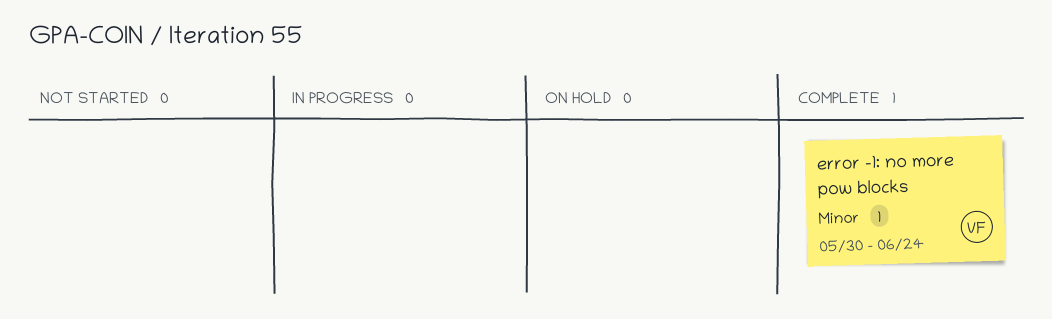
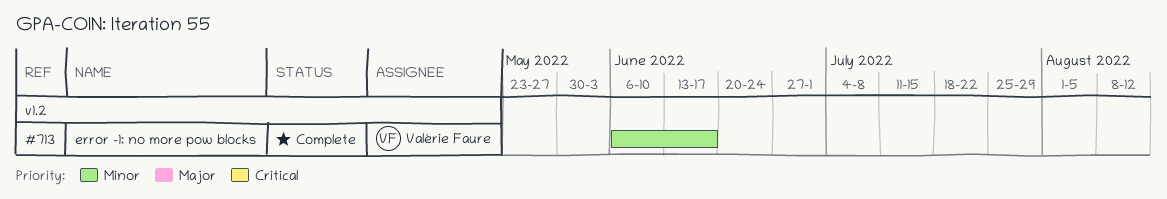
error -1: no more pow blocks, start: May 30 -> Jun 6
error -1: no more pow blocks, due: Jun 24 -> Jun 17

